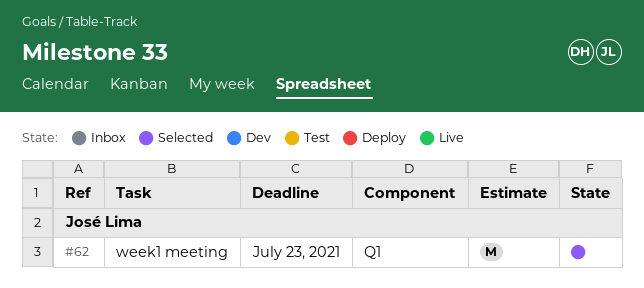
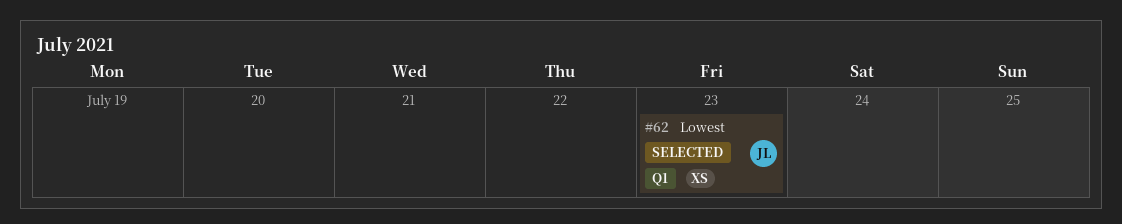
#62, estimate: M -> XS

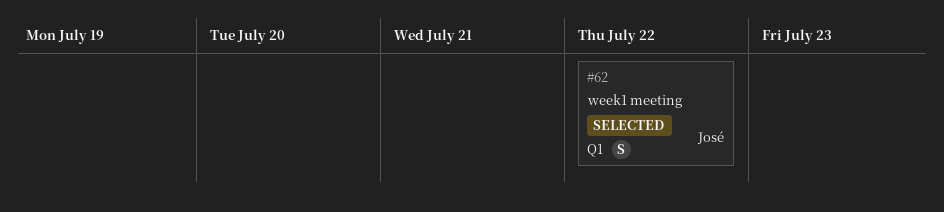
#62, estimate: XS -> S
#62, due: Jul 23 -> Jul 22

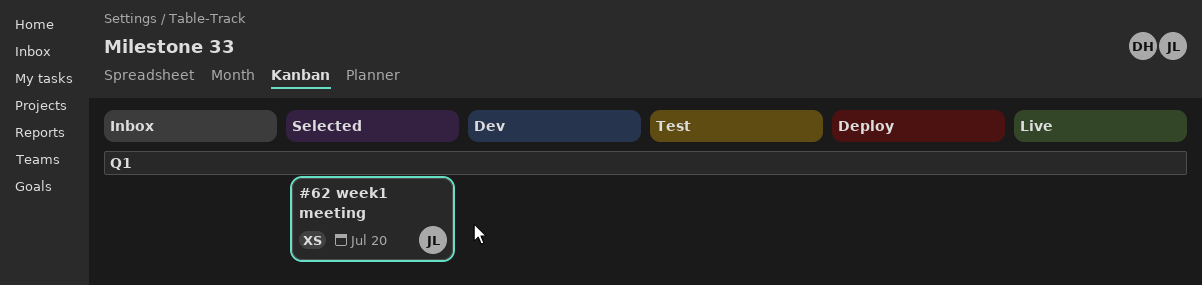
#62, estimate: S -> XS
#62, due: Jul 22 -> Jul 20

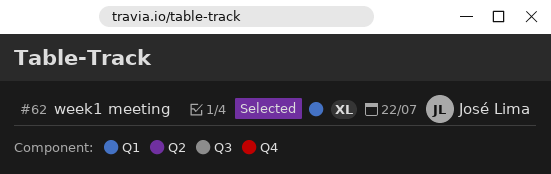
#62, estimate: XS -> XL
#62, due: Jul 20 -> Jul 22

